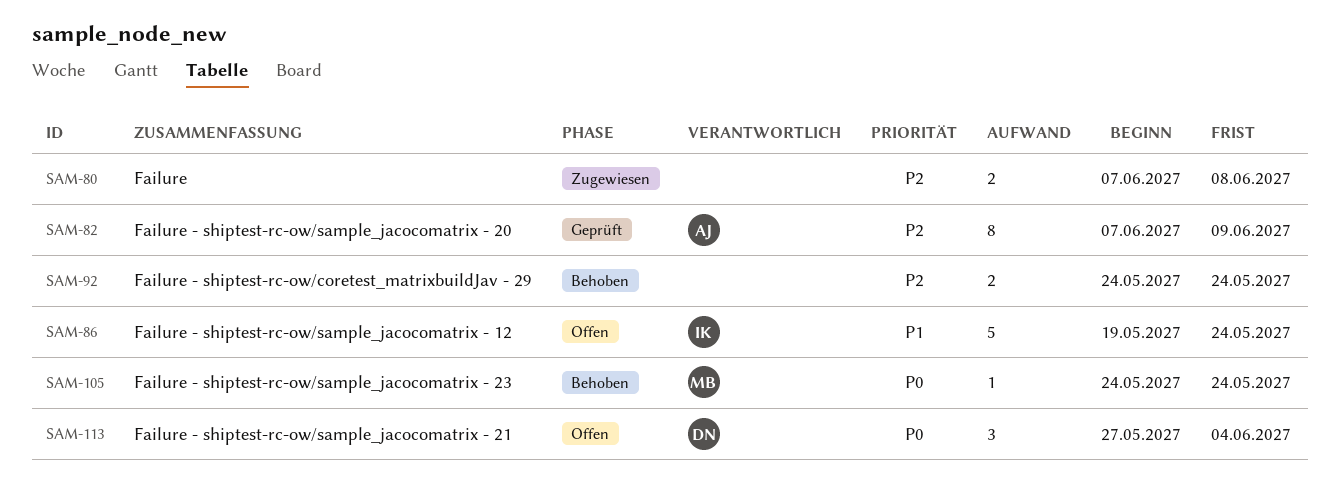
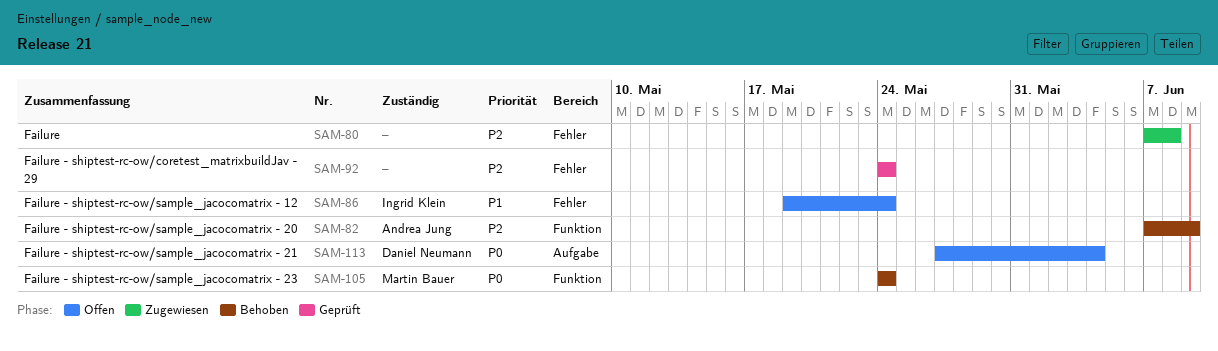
SAM-82, status: Geprüft -> Behoben
SAM-92, status: Behoben -> Geprüft

